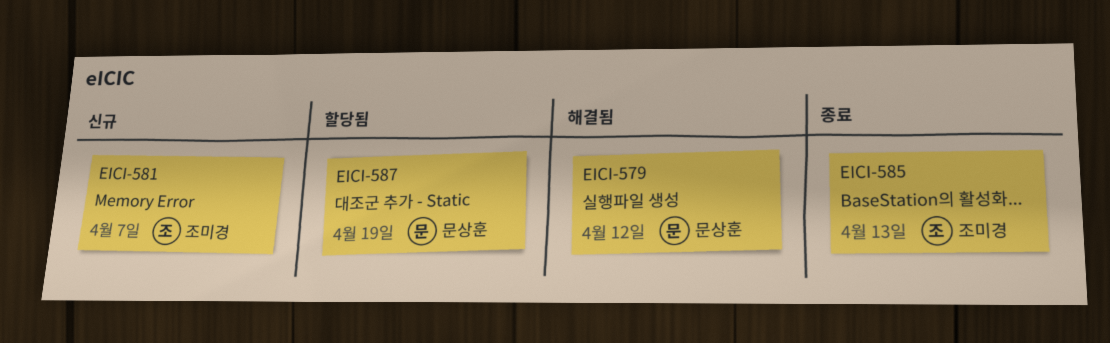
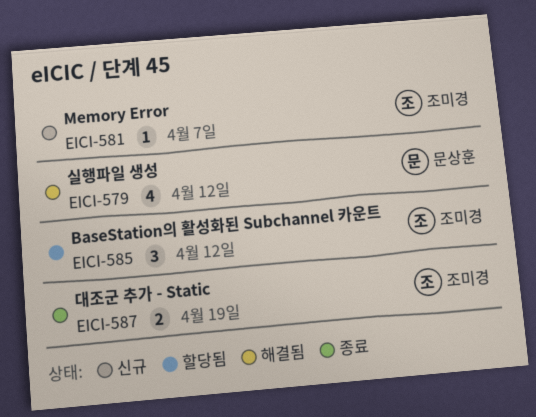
EICI-585, status: 종료 -> 할당됨
EICI-585, due: Apr 13 -> Apr 12
EICI-587, status: 할당됨 -> 종료
EICI-587, owner: 문상훈 -> 조미경

